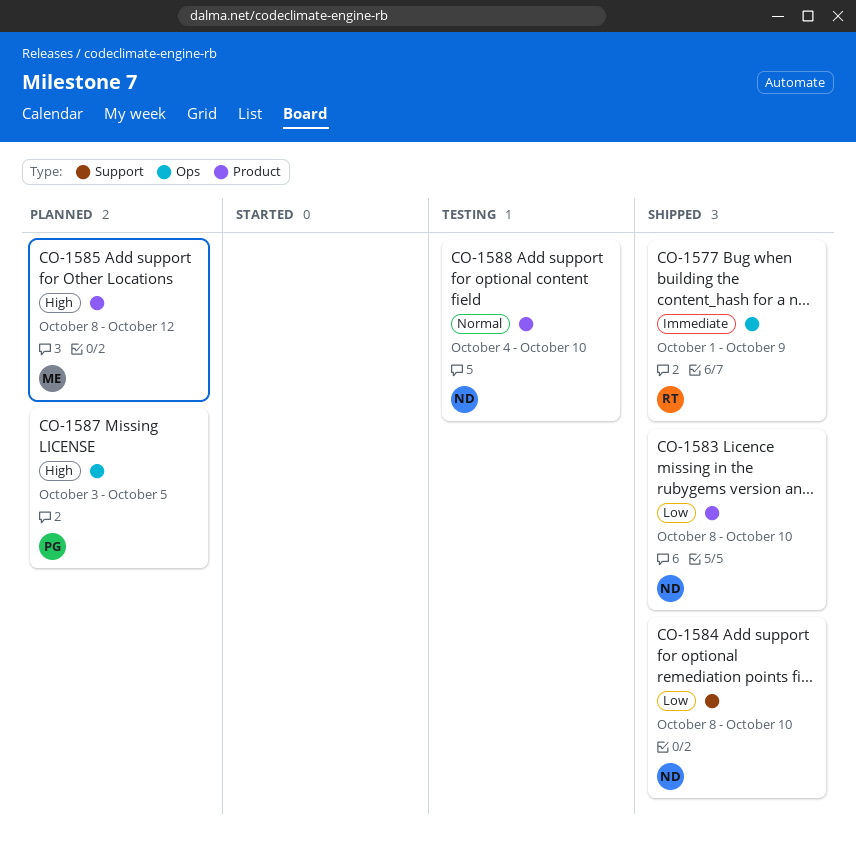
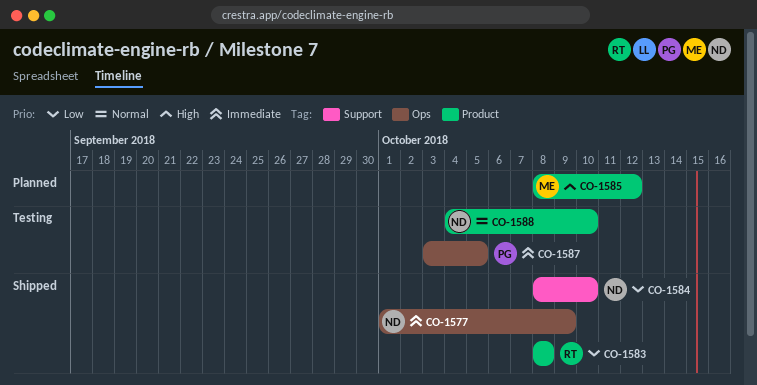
CO-1577, owner: RT -> ND
CO-1583, owner: ND -> RT
CO-1583, due: Oct 10 -> Oct 8
CO-1587, status: Planned -> Testing
CO-1587, priority: High -> Immediate

